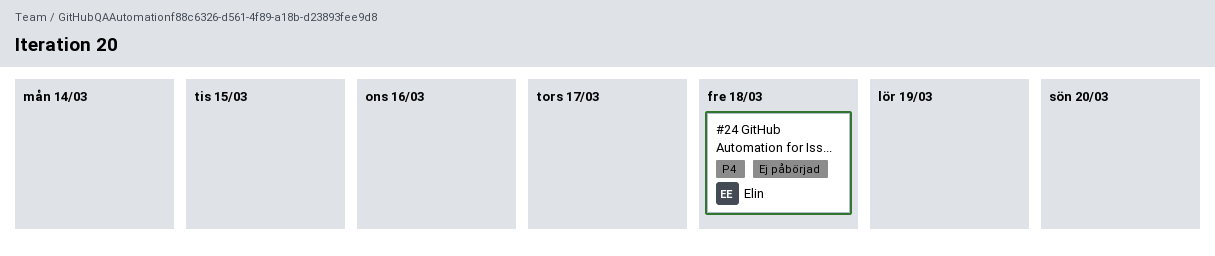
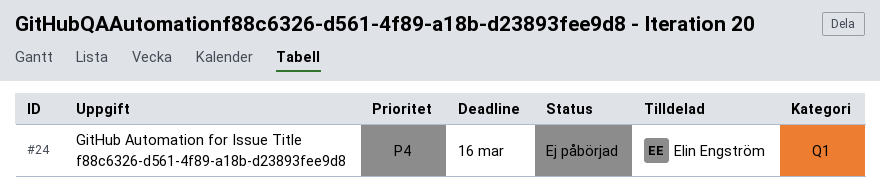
#24, due: Mar 18 -> Mar 16

